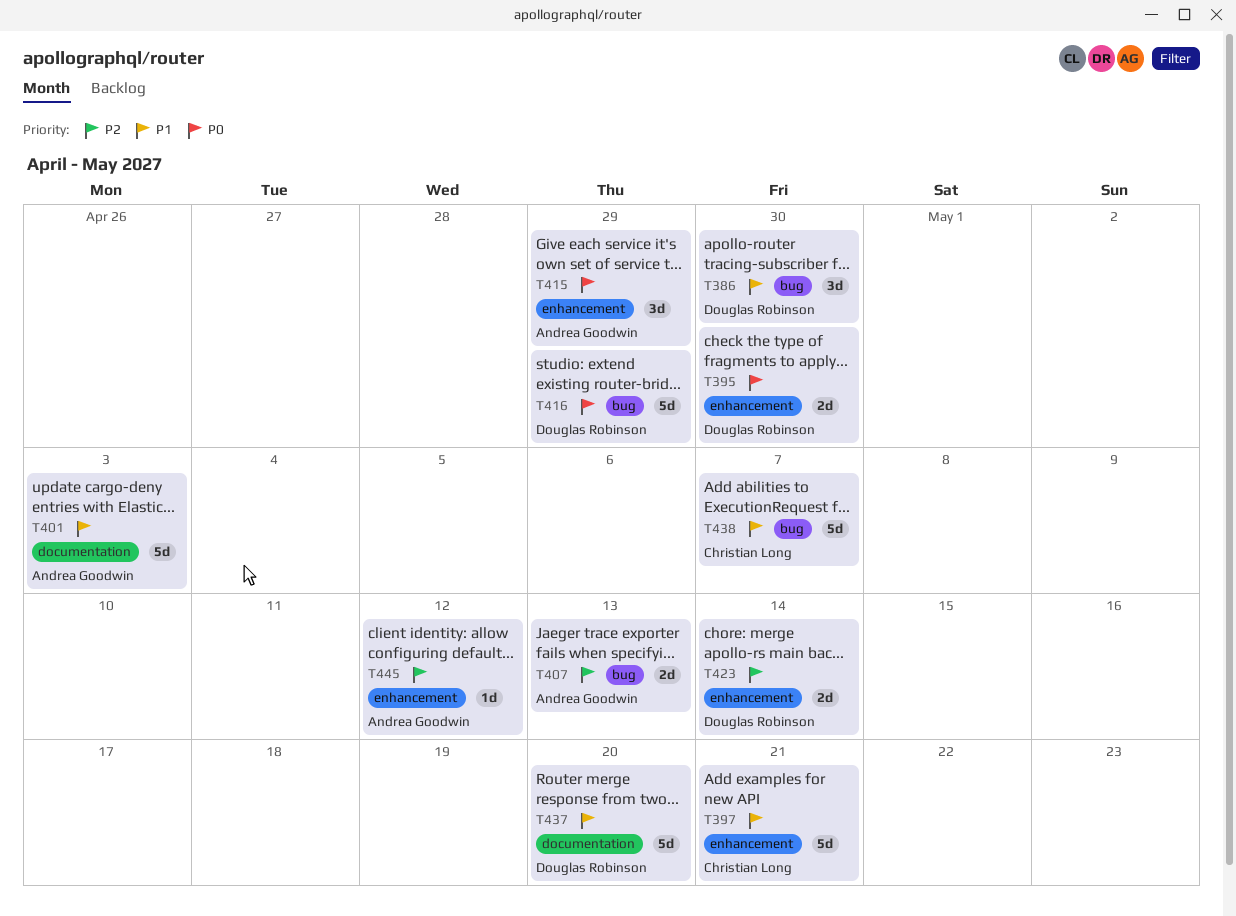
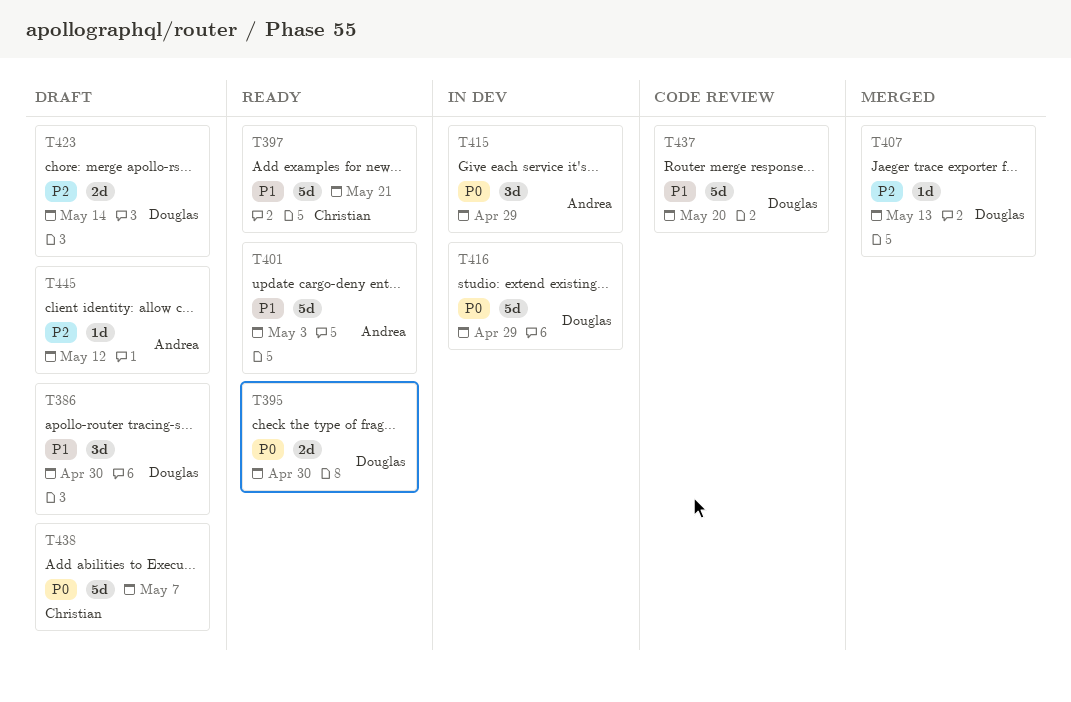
T407, owner: Andrea Goodwin -> Douglas Robinson
T407, estimate: 2d -> 1d
T438, priority: P1 -> P0

